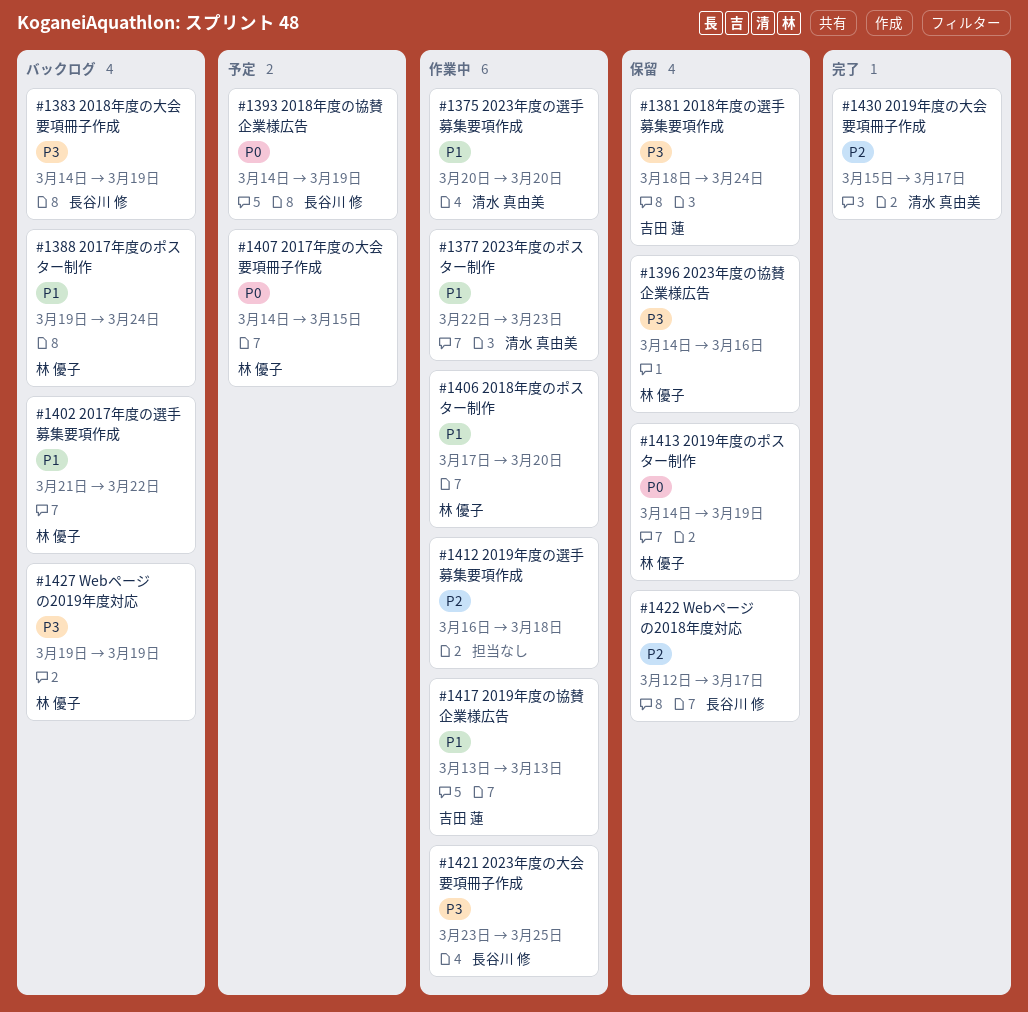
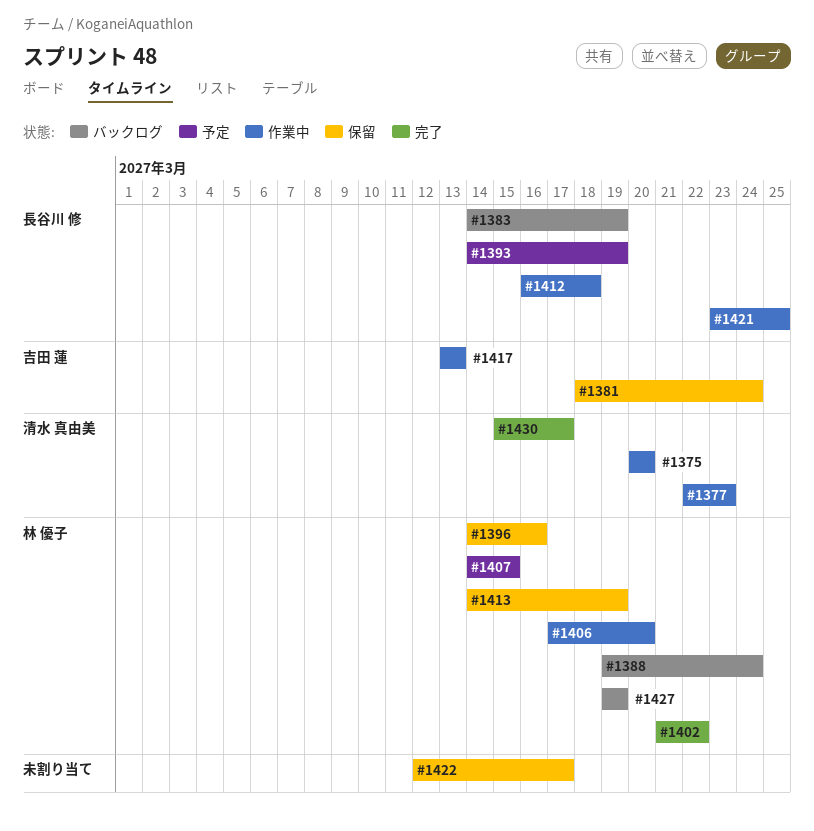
#1402, status: バックログ -> 完了
#1412, owner: none -> 長谷川 修
#1422, owner: 長谷川 修 -> none

